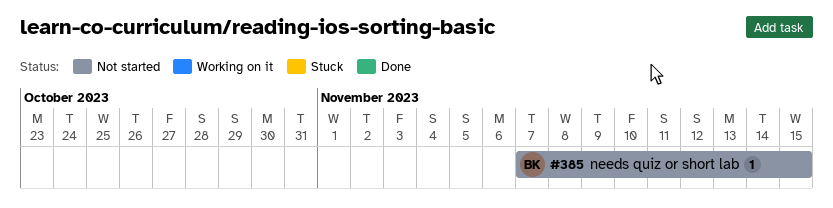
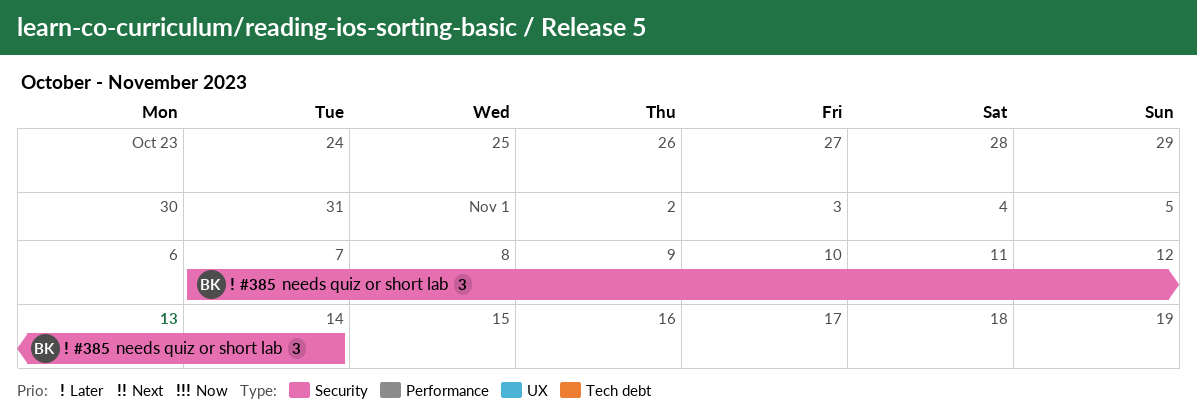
#385, estimate: 1 -> 3
#385, due: Nov 15 -> Nov 14

